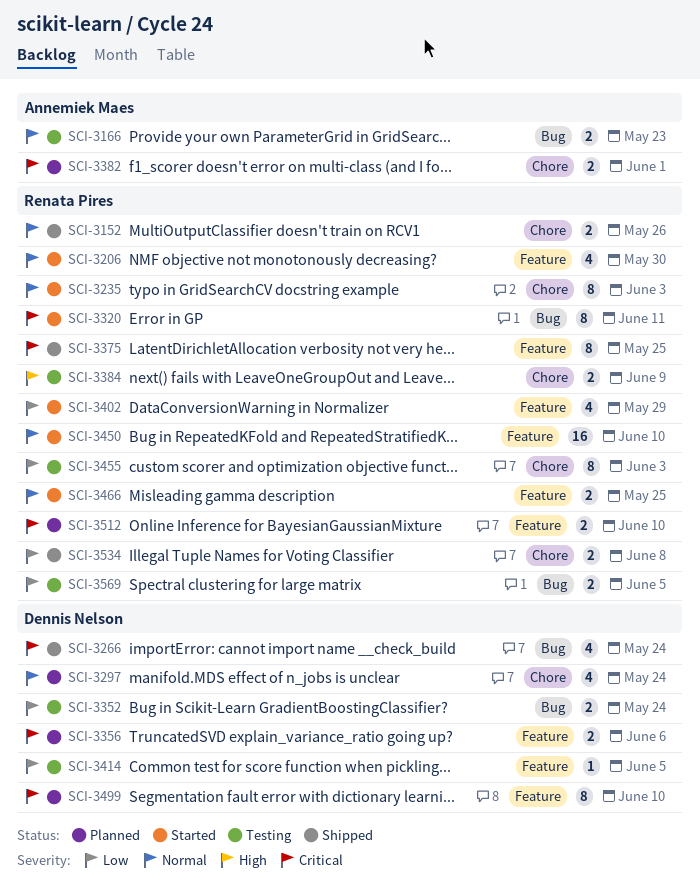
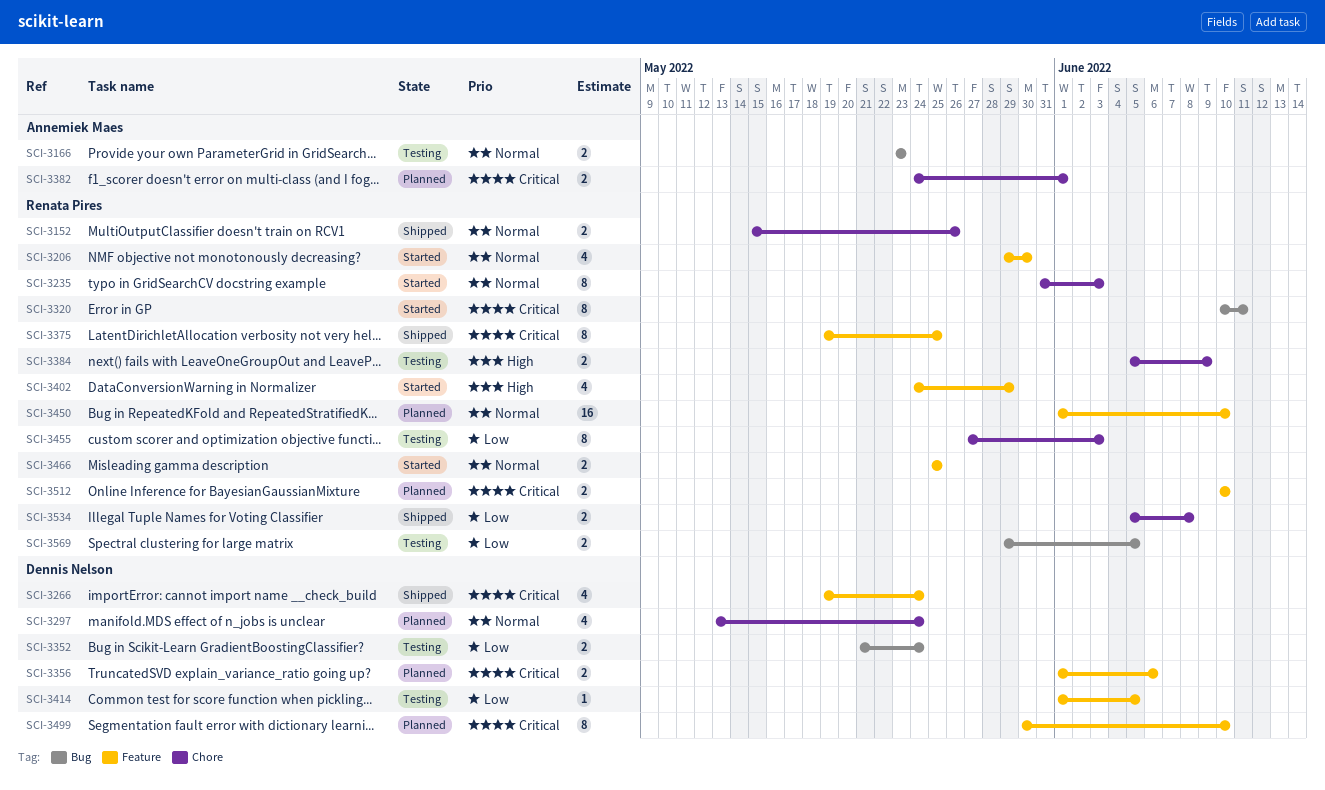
SCI-3266, label: Bug -> Feature
SCI-3402, priority: Low -> High
SCI-3450, status: Started -> Planned

